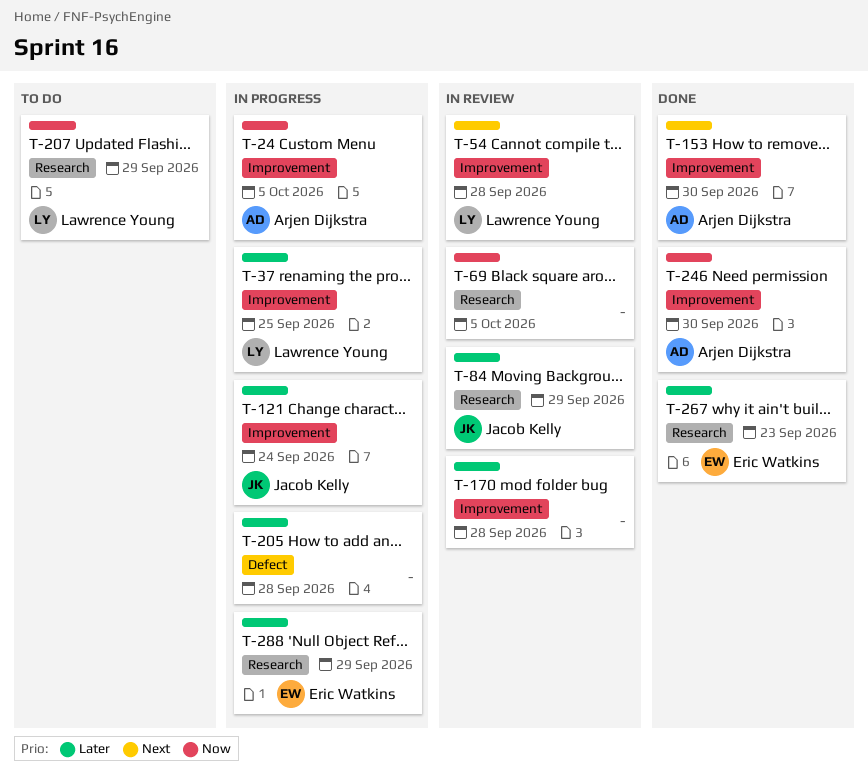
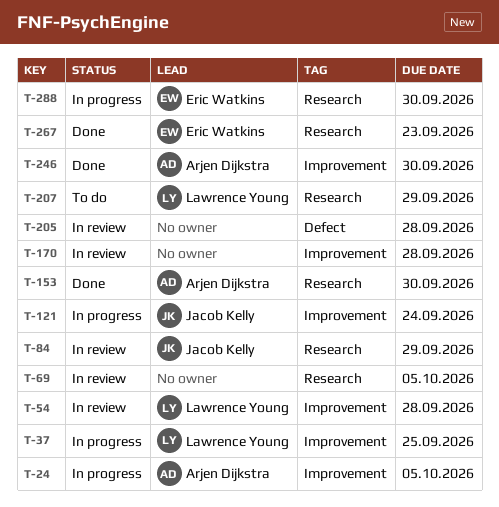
T-153, label: Improvement -> Research
T-205, status: In progress -> In review
T-288, due: Sep 29 -> Sep 30

